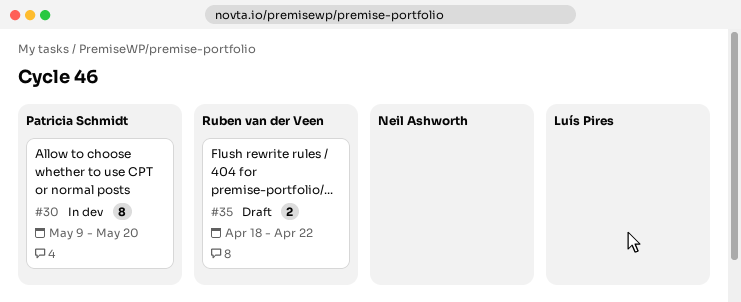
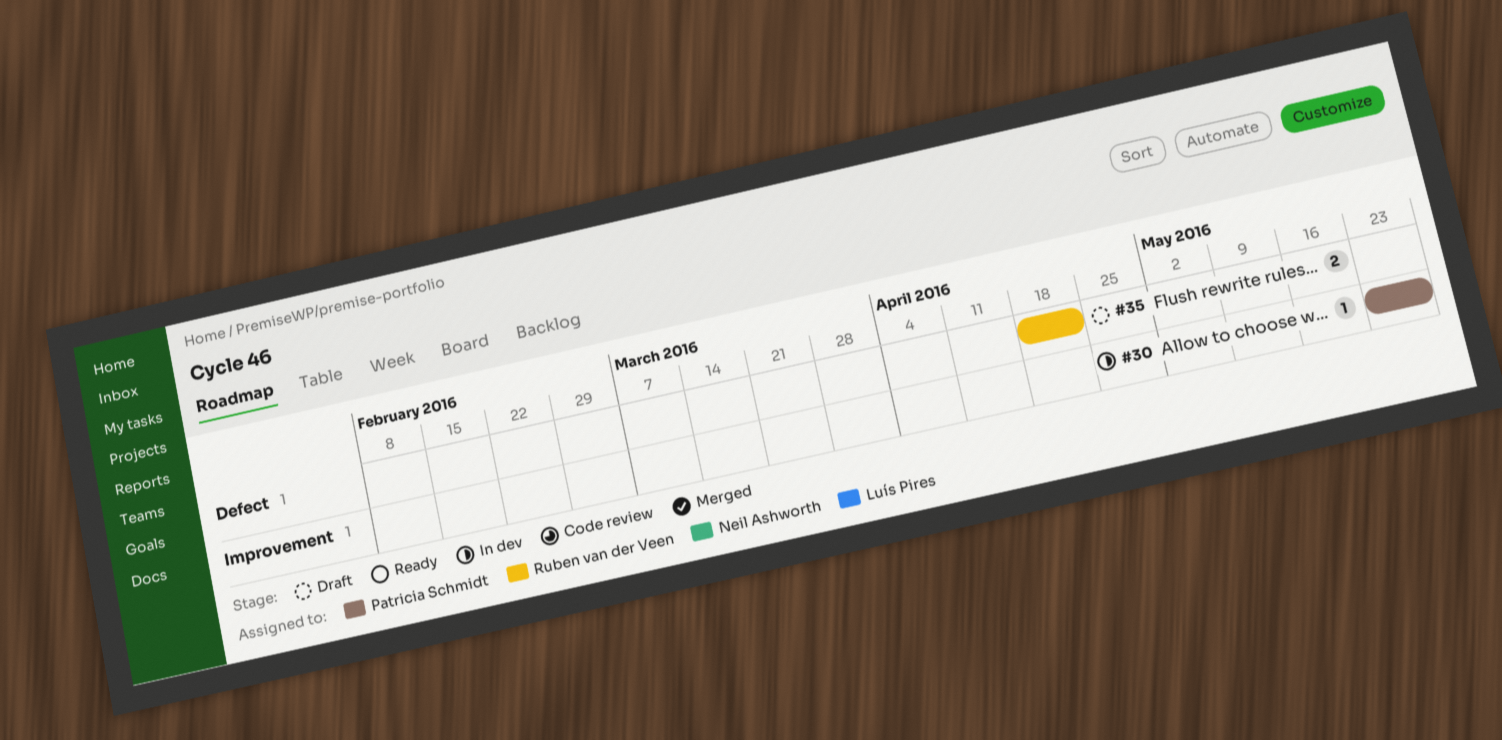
#30, estimate: 8 -> 1
#30, start: May 9 -> May 23
#30, due: May 20 -> May 27

